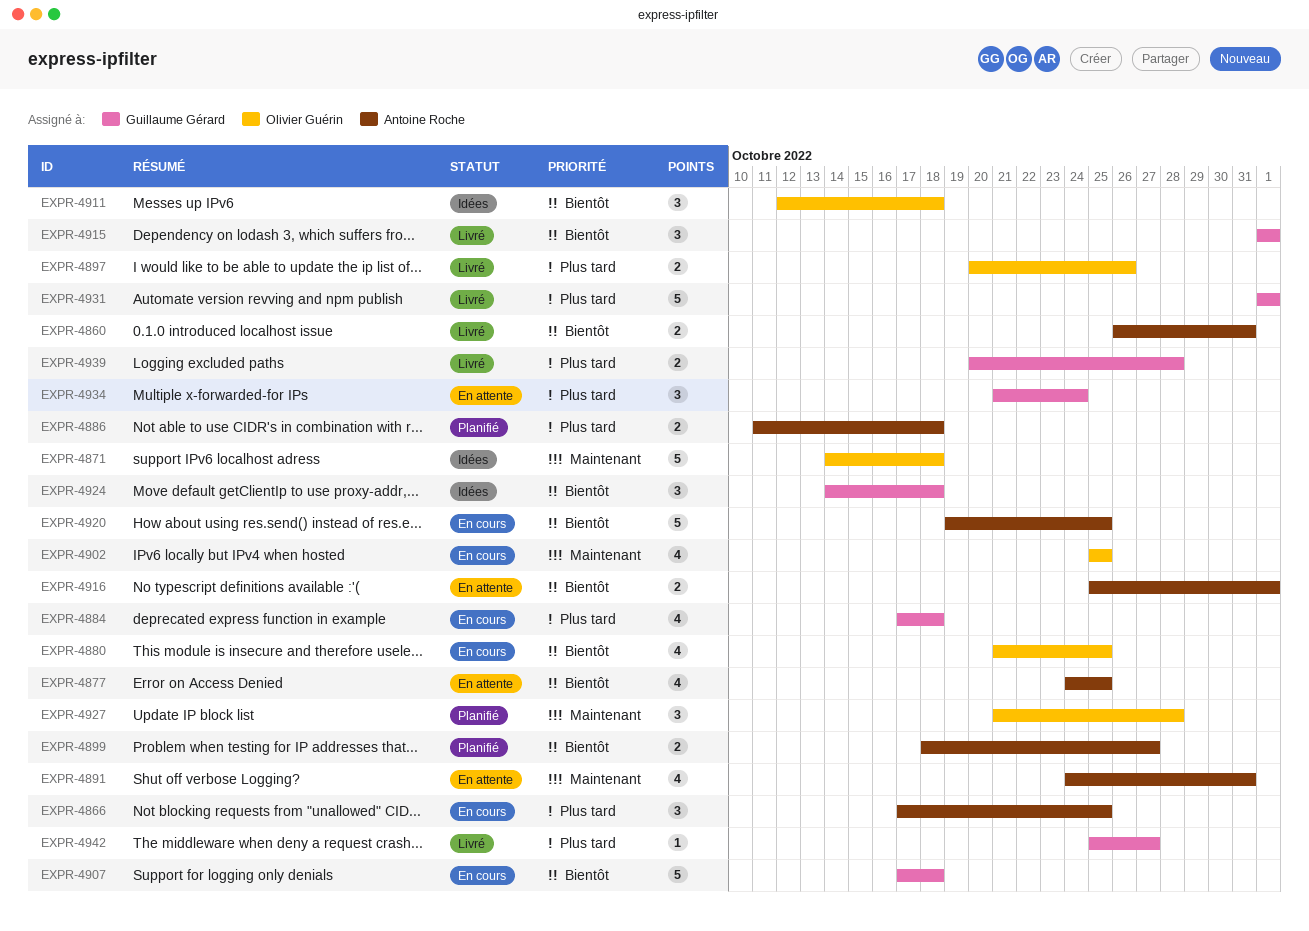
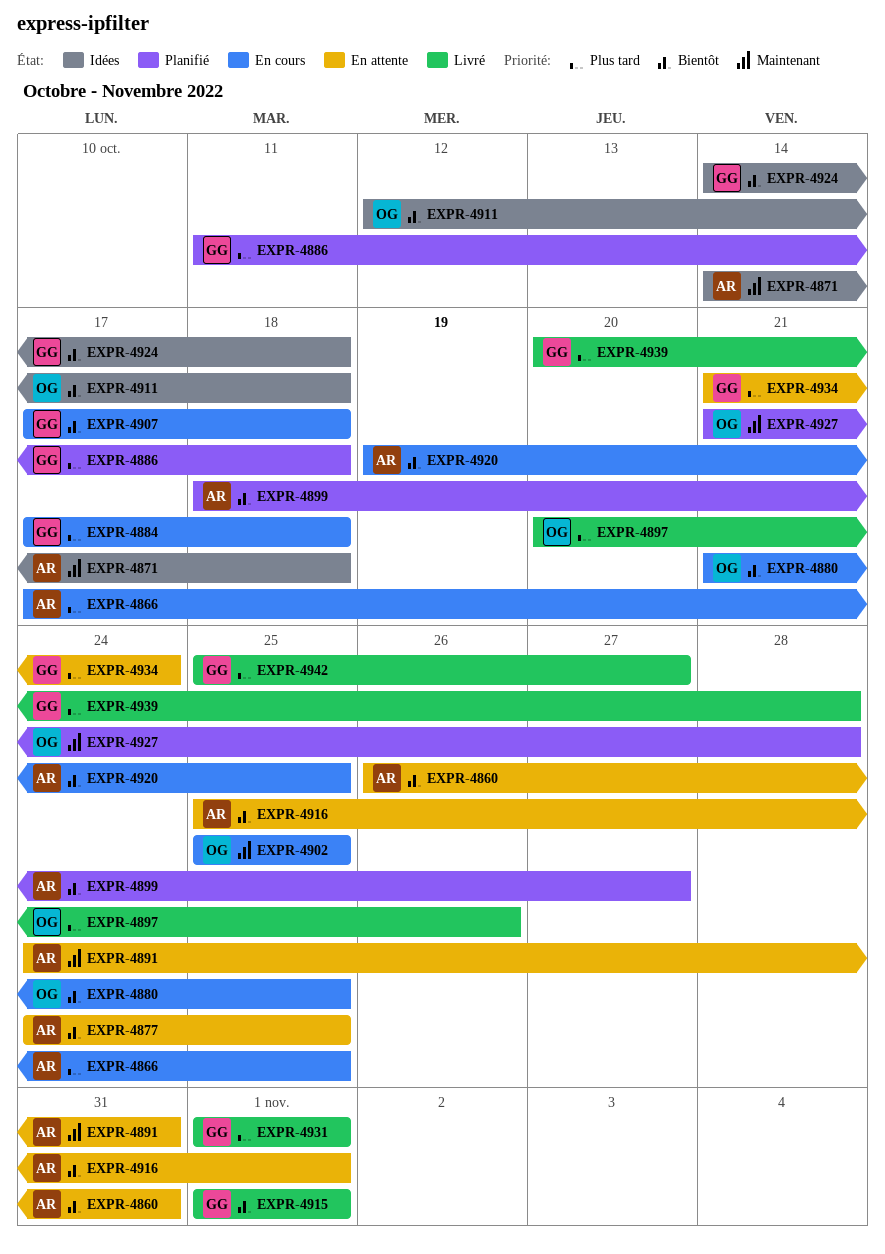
EXPR-4860, status: Livré -> En attente
EXPR-4871, owner: Olivier Guérin -> Antoine Roche
EXPR-4886, owner: Antoine Roche -> Guillaume Gérard

